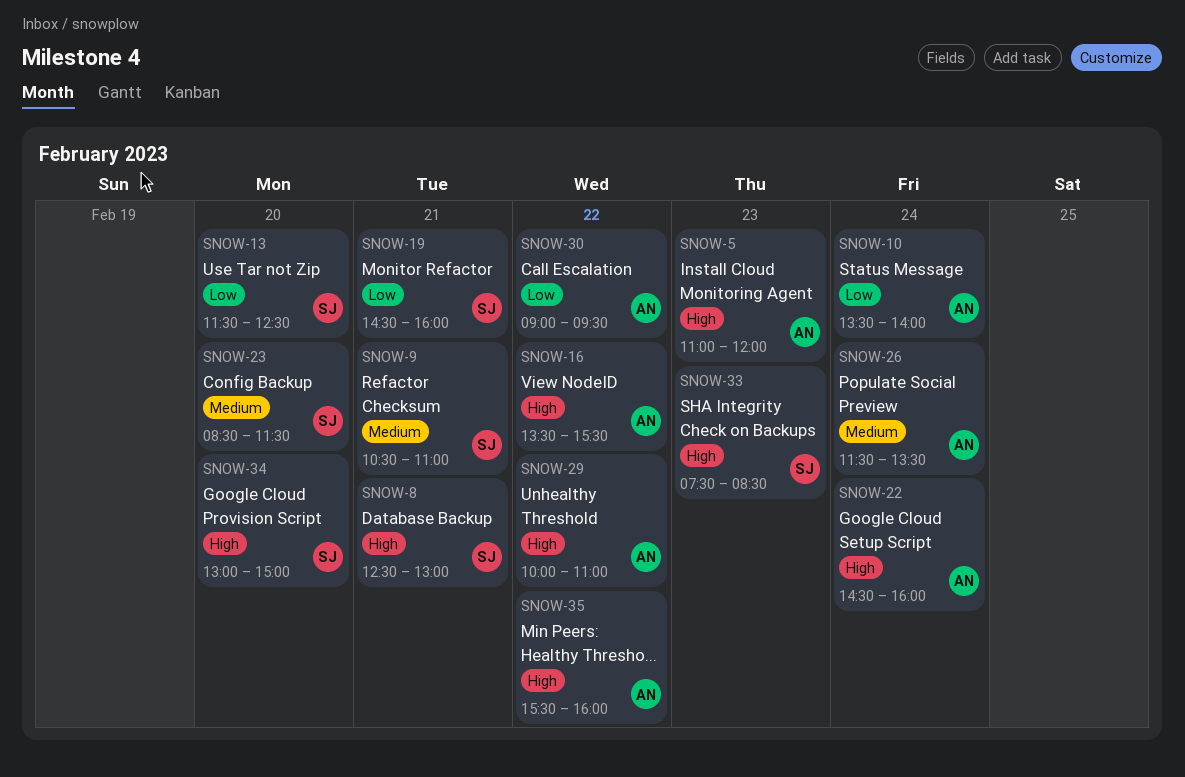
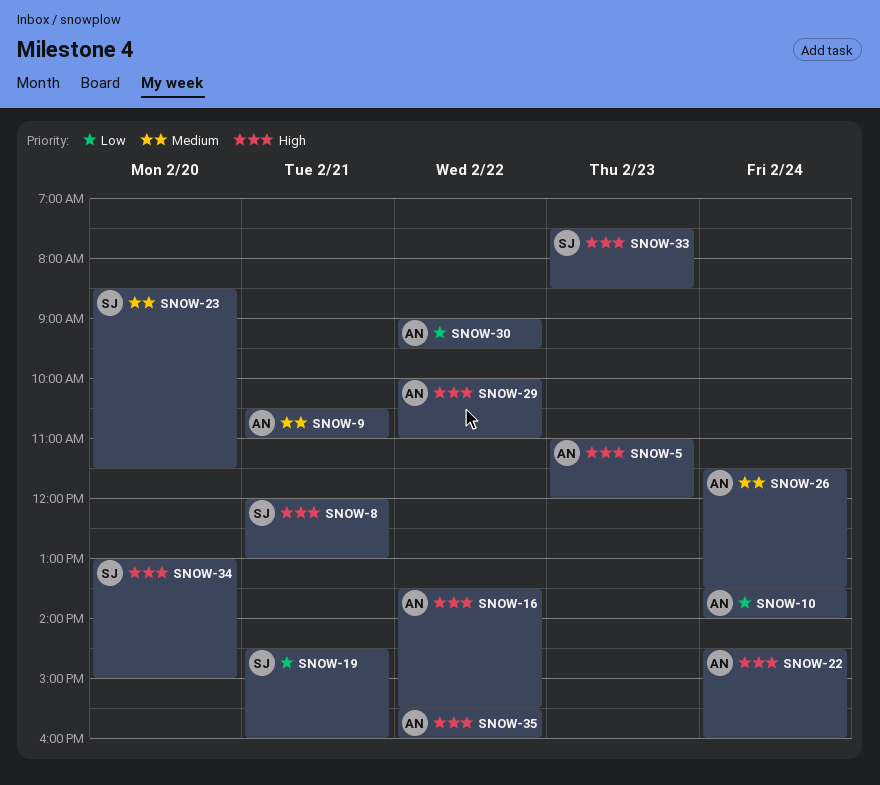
SNOW-8, begins: 12:30 -> 12:00
SNOW-9, owner: SJ -> AN
SNOW-13: present -> none

